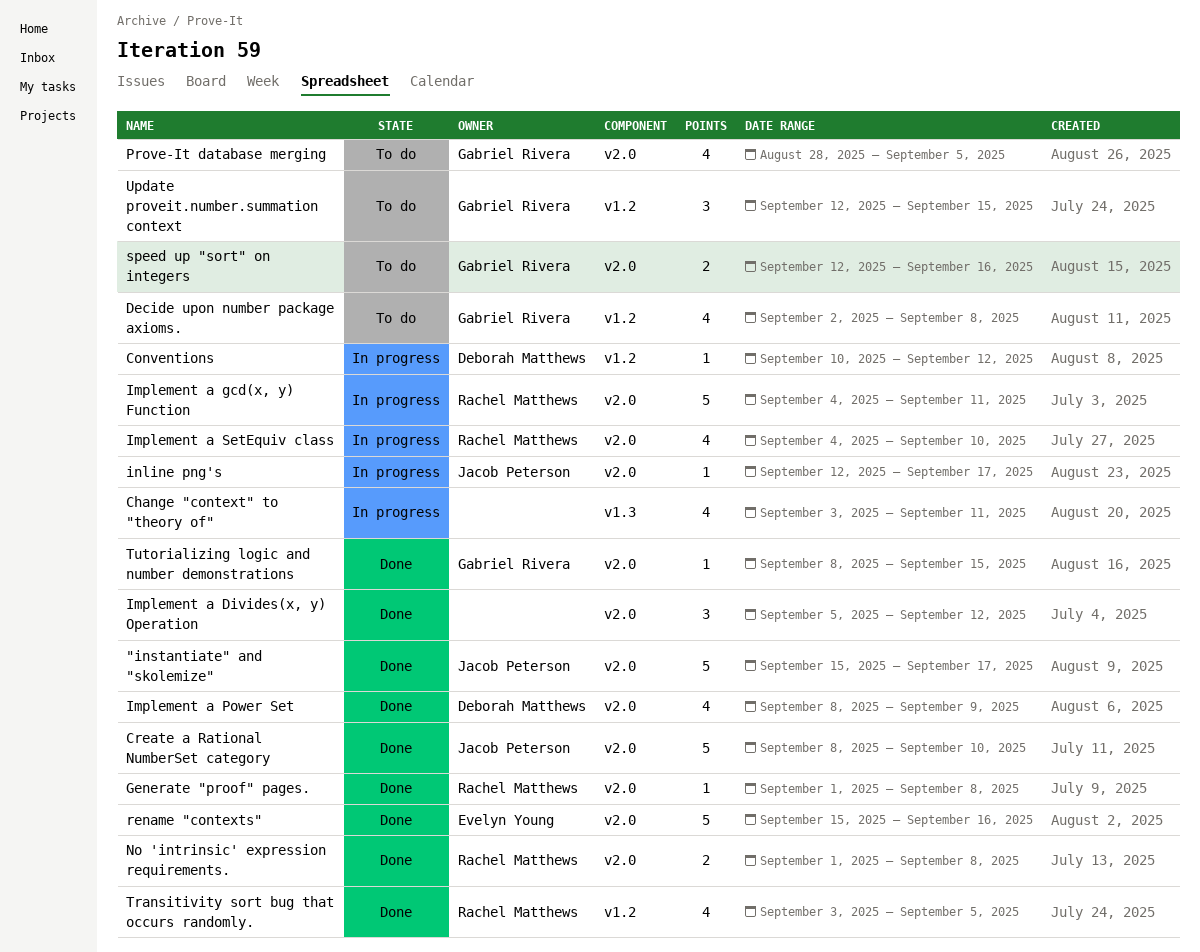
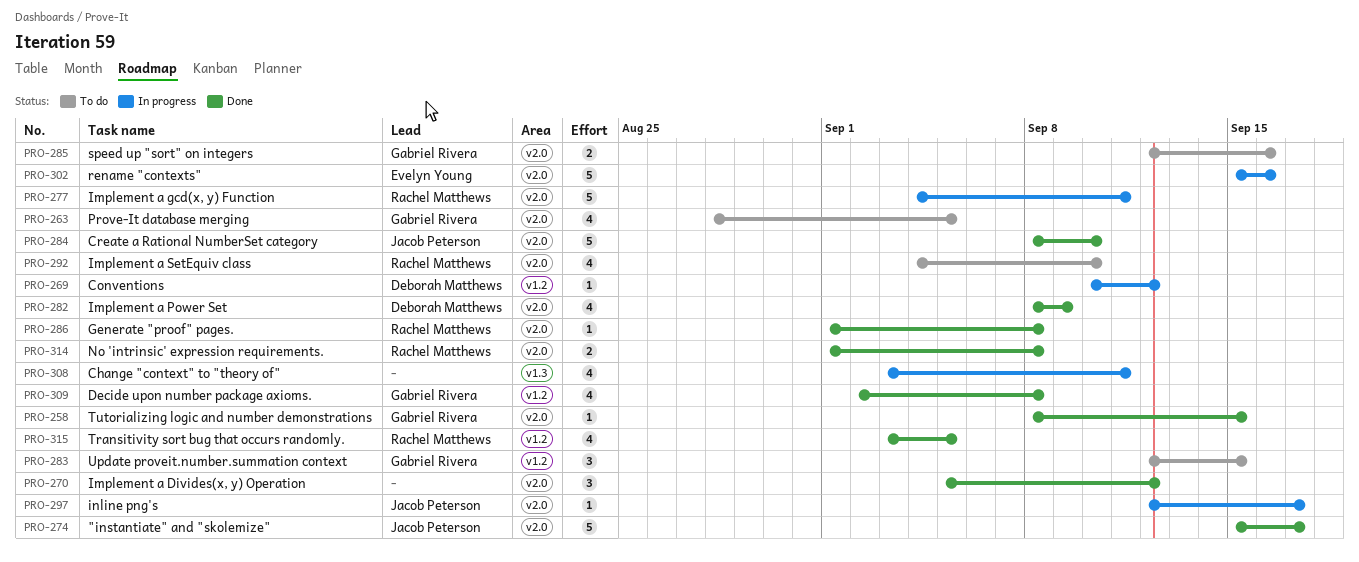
Decide upon number package axioms., status: To do -> Done
Implement a SetEquiv class, status: In progress -> To do
rename "contexts", status: Done -> In progress

